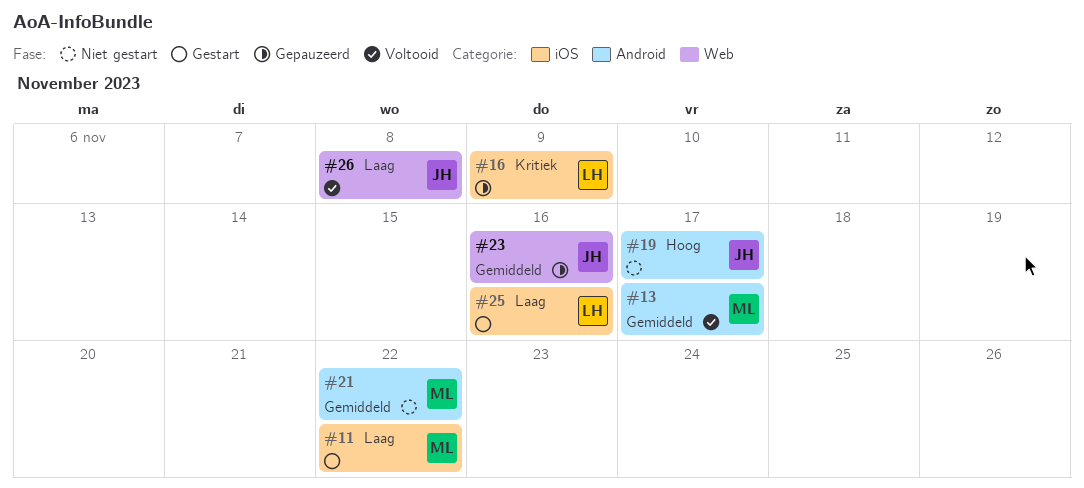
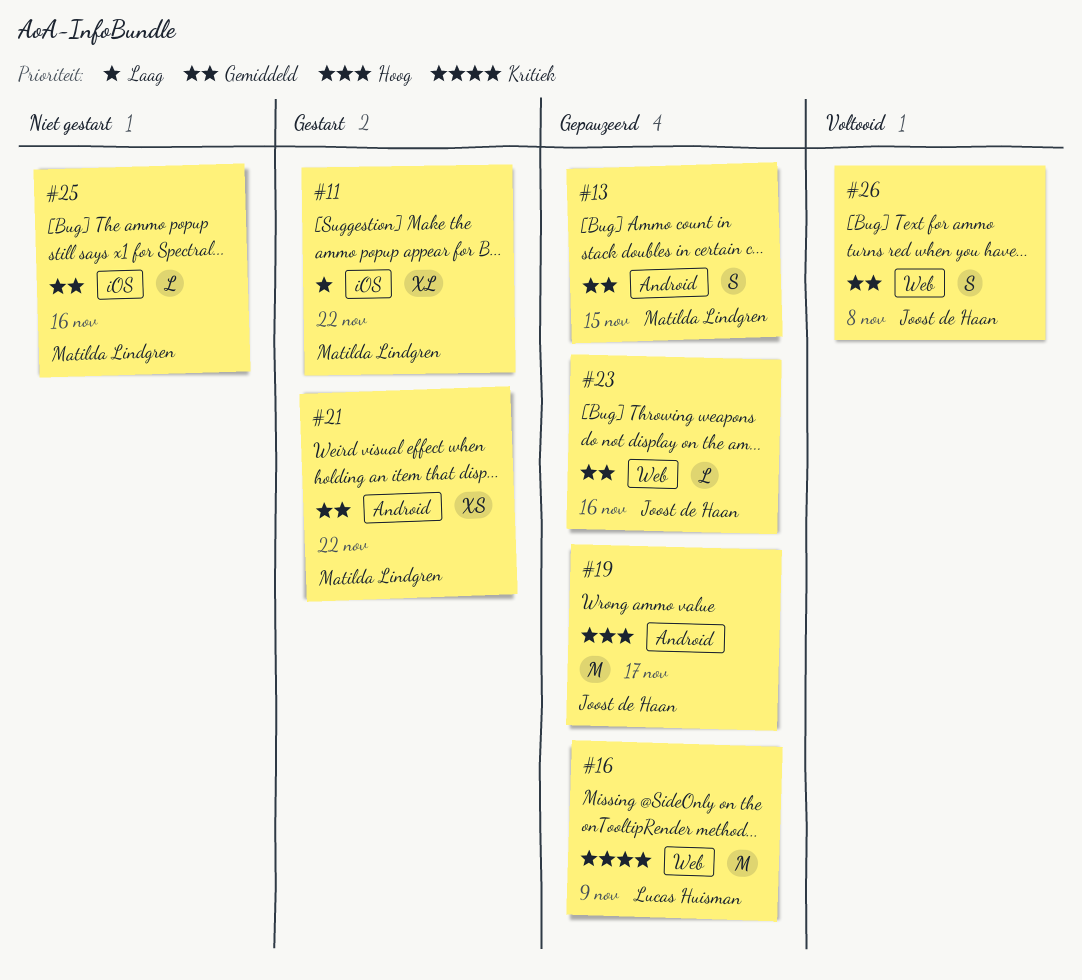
#13, status: Voltooid -> Gepauzeerd
#13, due: Nov 17 -> Nov 15
#16, label: iOS -> Web
#19, status: Niet gestart -> Gepauzeerd
#21, status: Niet gestart -> Gestart
#25, status: Gestart -> Niet gestart
#25, owner: Lucas Huisman -> Matilda Lindgren
#25, priority: Laag -> Gemiddeld
#26, priority: Laag -> Gemiddeld

